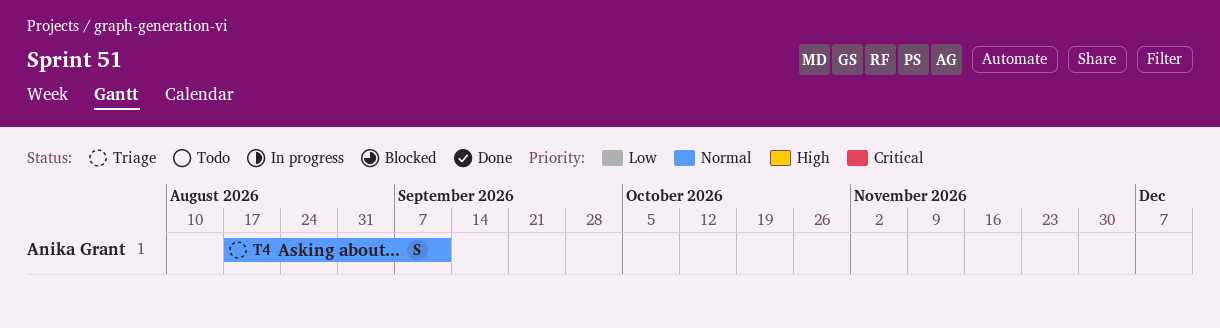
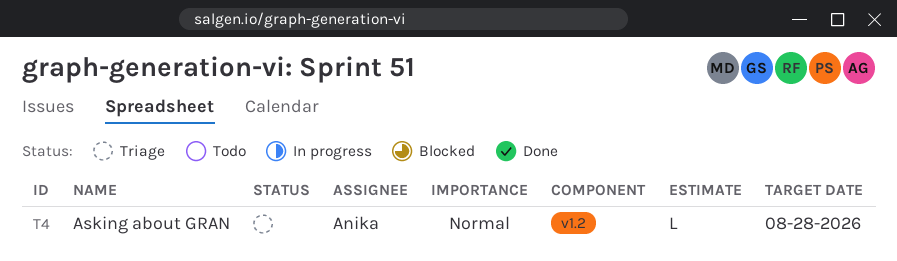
T4, estimate: S -> L
T4, due: Sep 11 -> Aug 28

